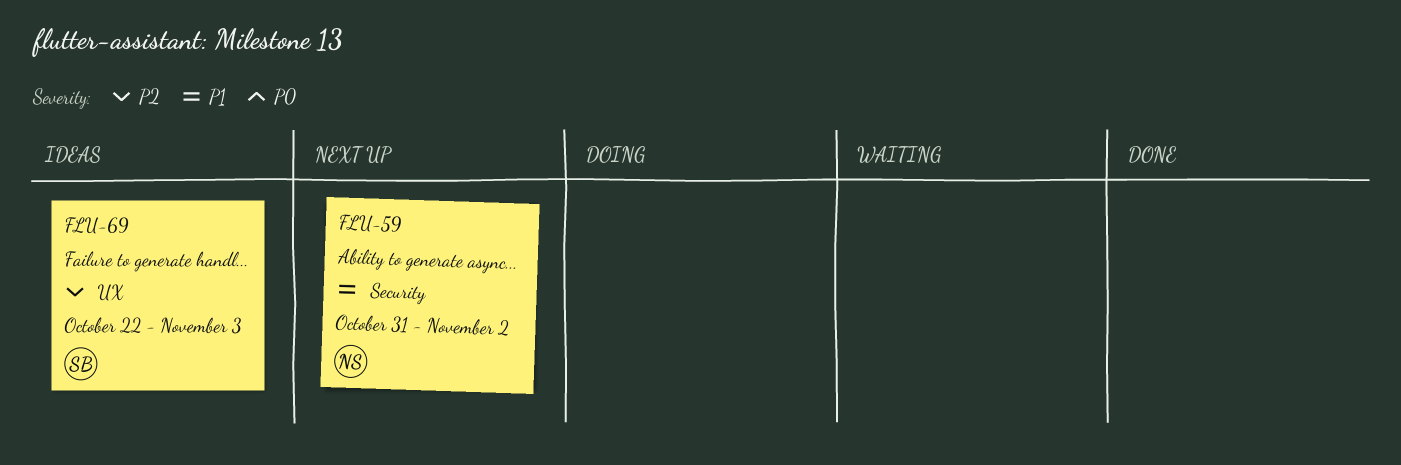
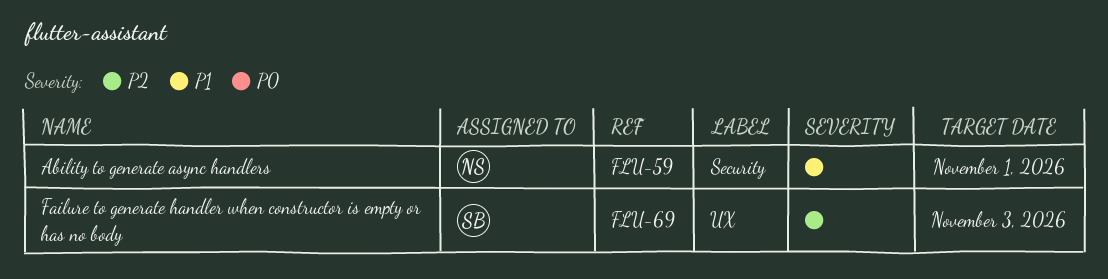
FLU-59, due: Nov 2 -> Nov 1

